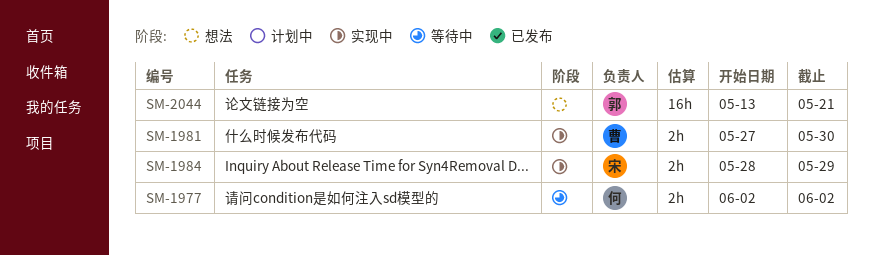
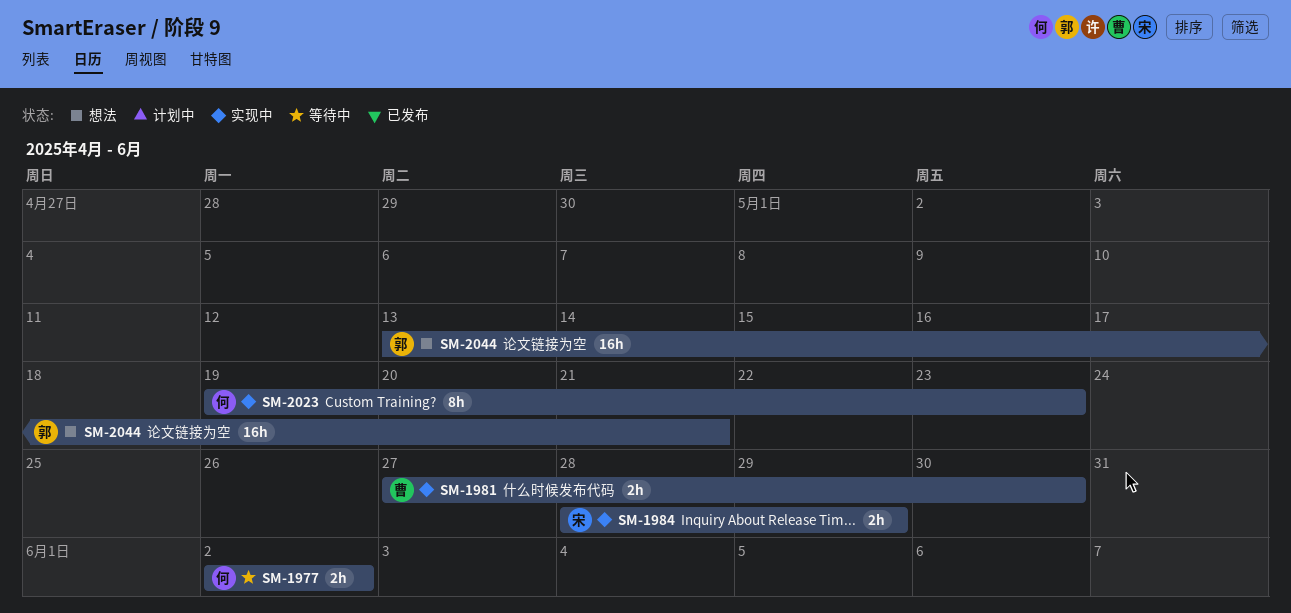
SM-2023: none -> present

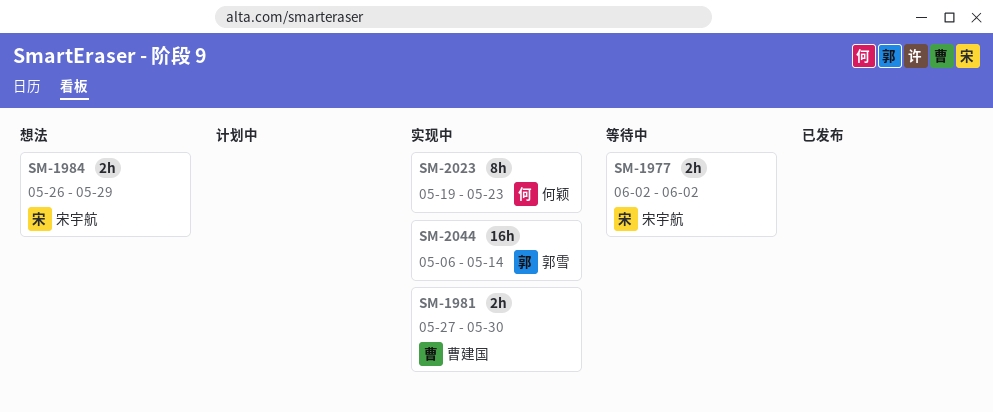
SM-1977, owner: 何颖 -> 宋宇航
SM-1984, status: 实现中 -> 想法
SM-1984, start: May 28 -> May 26
SM-2044, status: 想法 -> 实现中
SM-2044, start: May 13 -> May 6
SM-2044, due: May 21 -> May 14

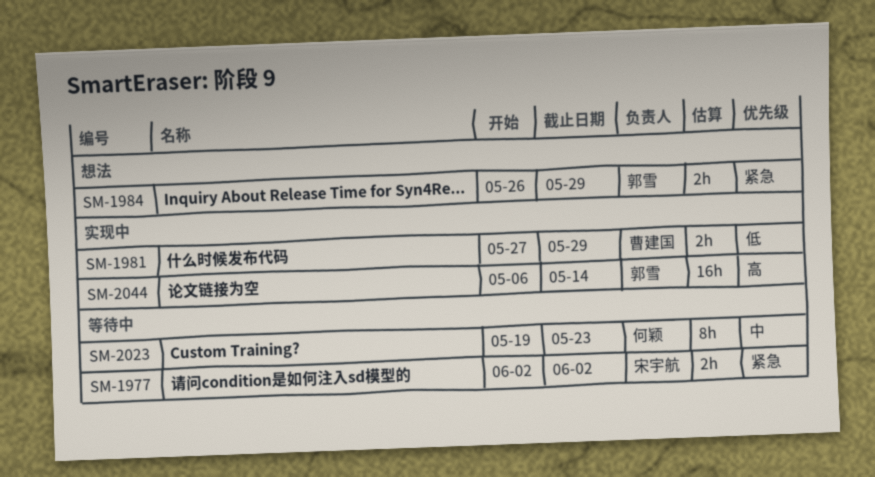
SM-1981, due: May 30 -> May 29
SM-1984, owner: 宋宇航 -> 郭雪
SM-2023, status: 实现中 -> 等待中

